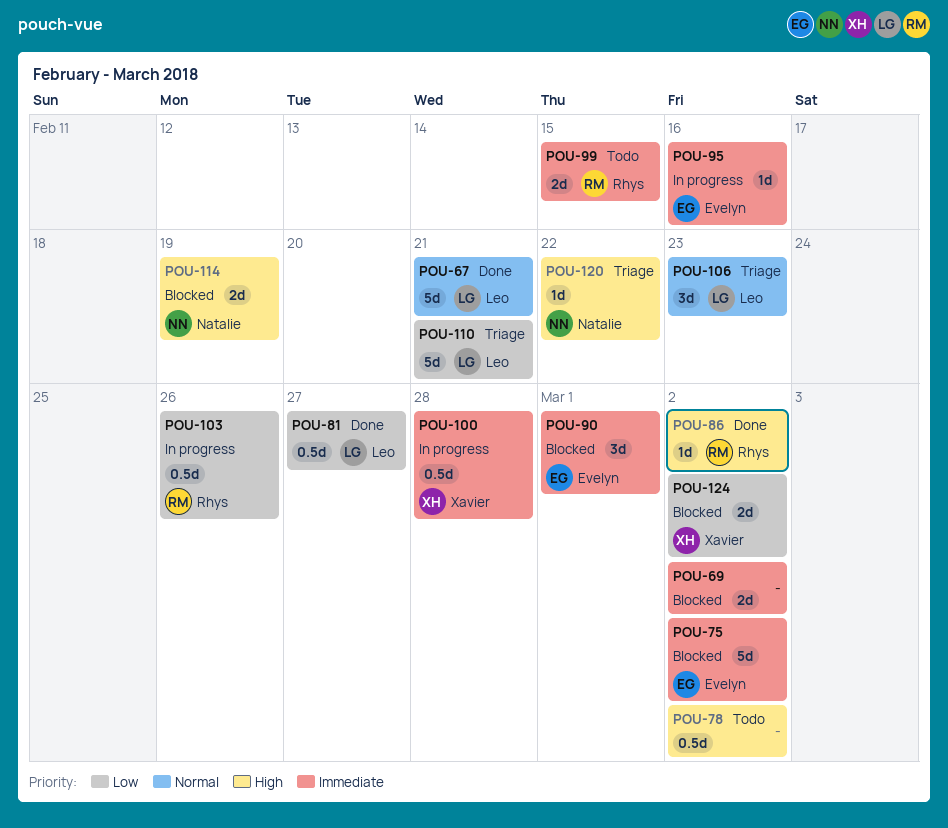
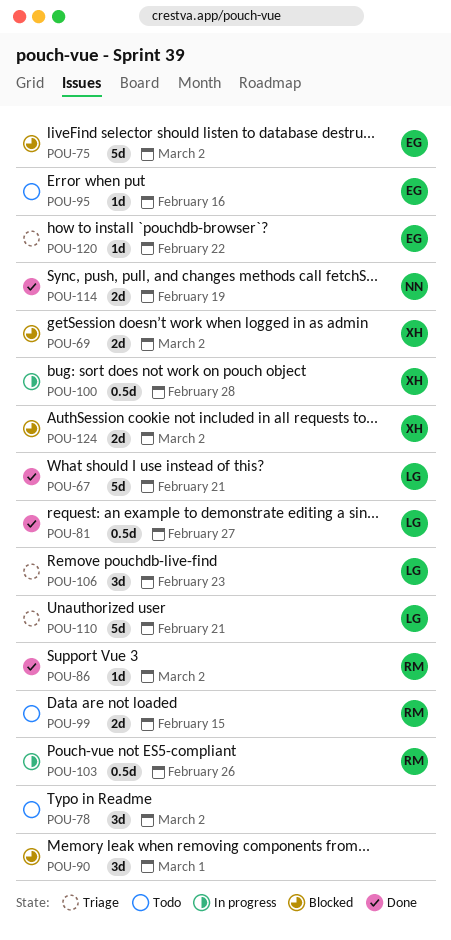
POU-69, owner: none -> Xavier
POU-78, estimate: 0.5d -> 3d
POU-90, owner: Evelyn -> none
POU-95, status: In progress -> Todo
POU-114, status: Blocked -> Done
POU-120, owner: Natalie -> Evelyn

